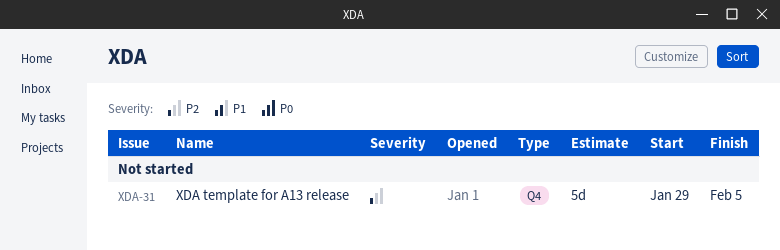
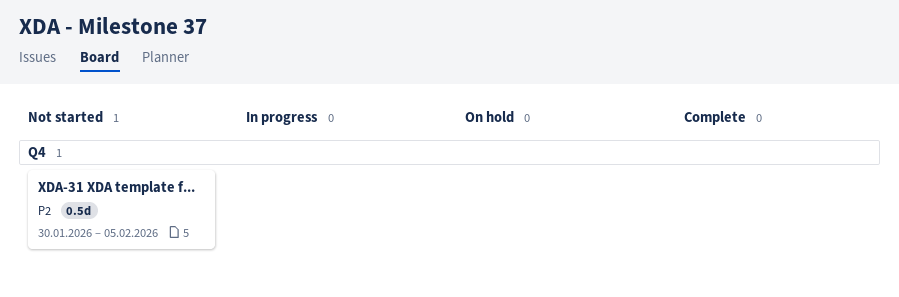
XDA-31, estimate: 5d -> 0.5d
XDA-31, start: Jan 29 -> Jan 30

